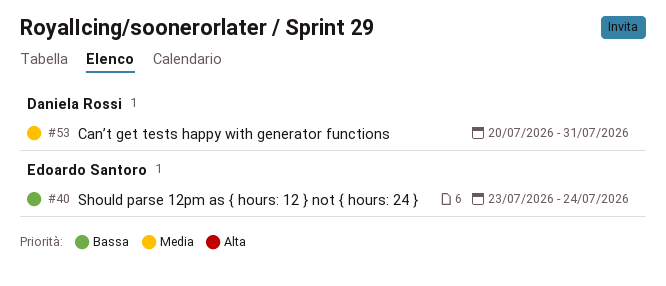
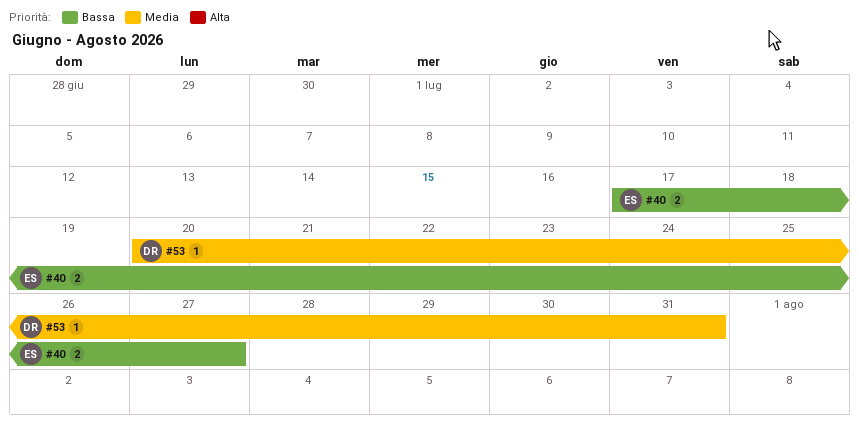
#40, start: Jul 23 -> Jul 17
#40, due: Jul 24 -> Jul 27

